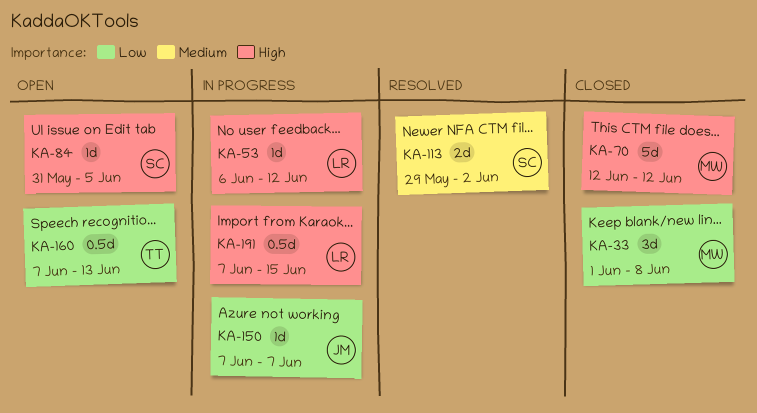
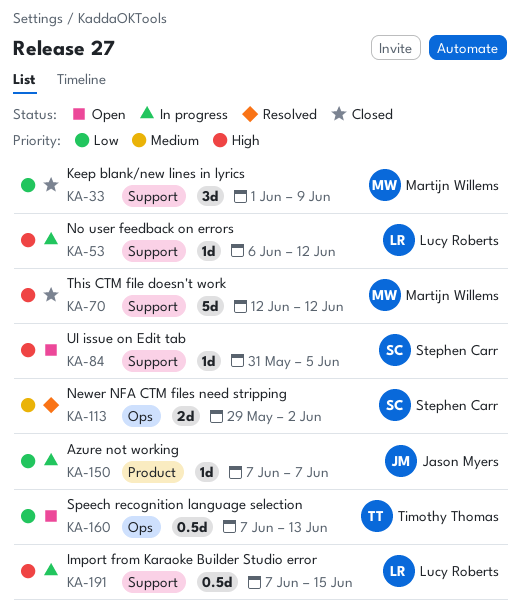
KA-33, due: Jun 8 -> Jun 9

